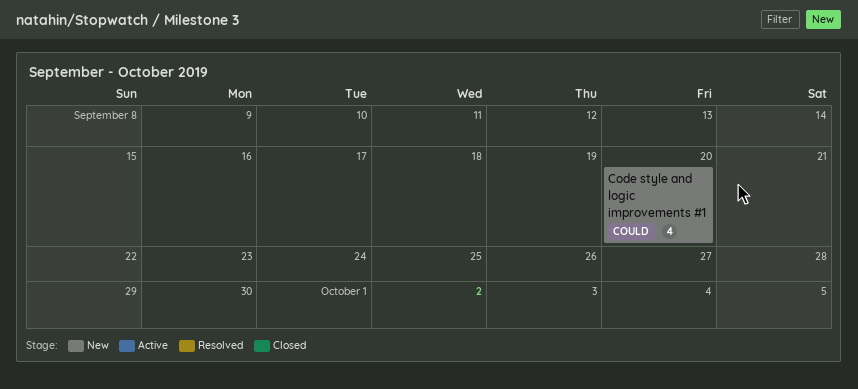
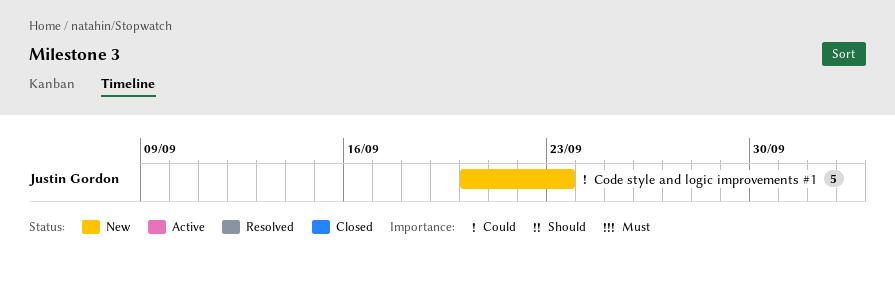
Code style and logic improvements #1, estimate: 4 -> 5
Code style and logic improvements #1, due: Sep 20 -> Sep 23

